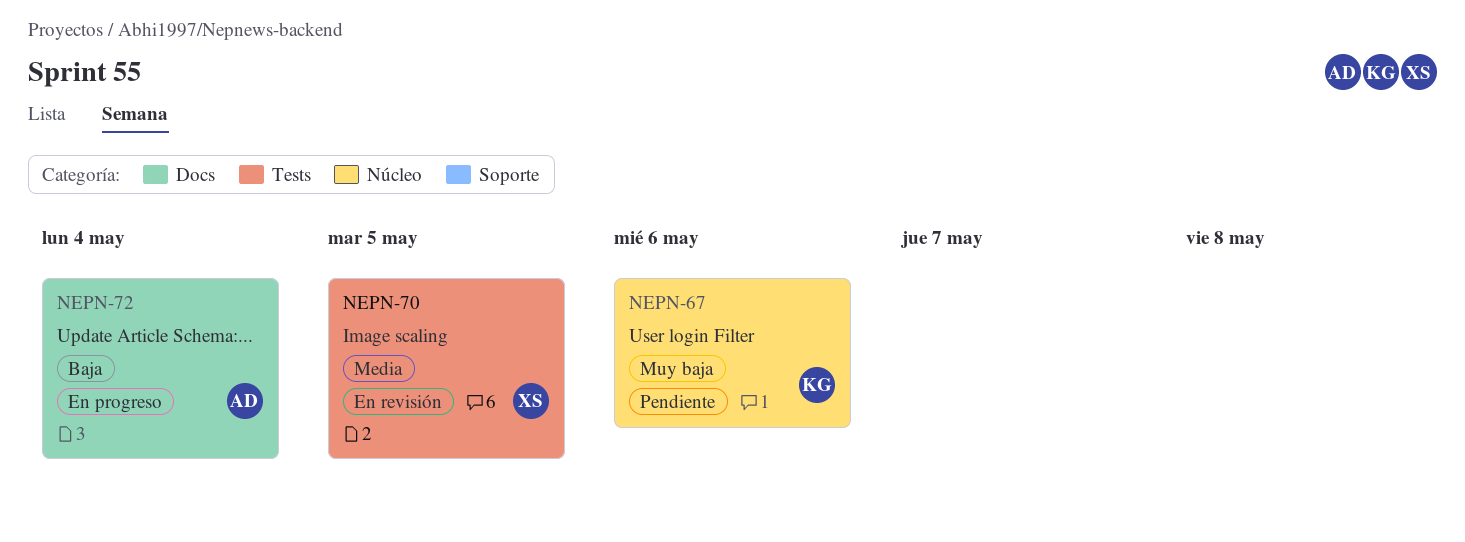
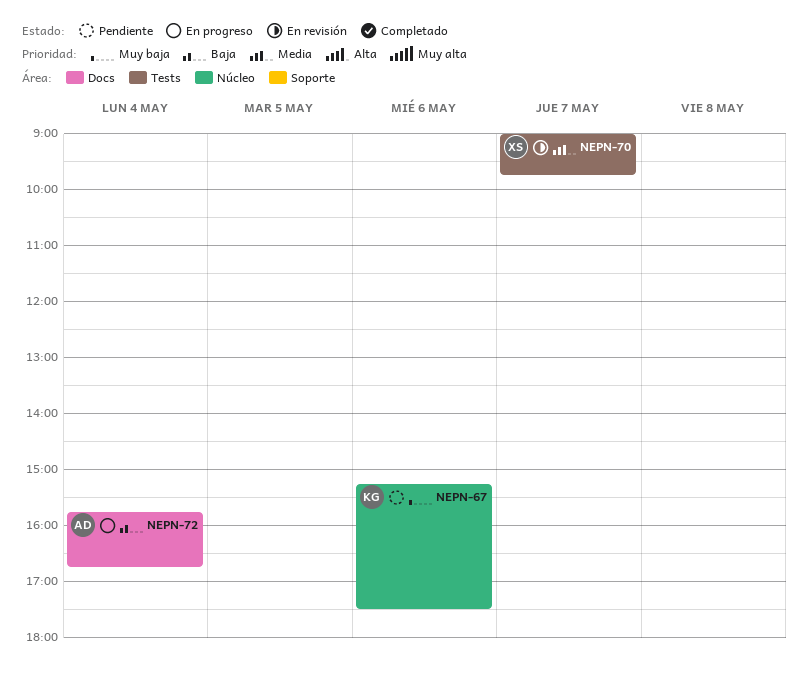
NEPN-70, day: May 5 -> May 7

